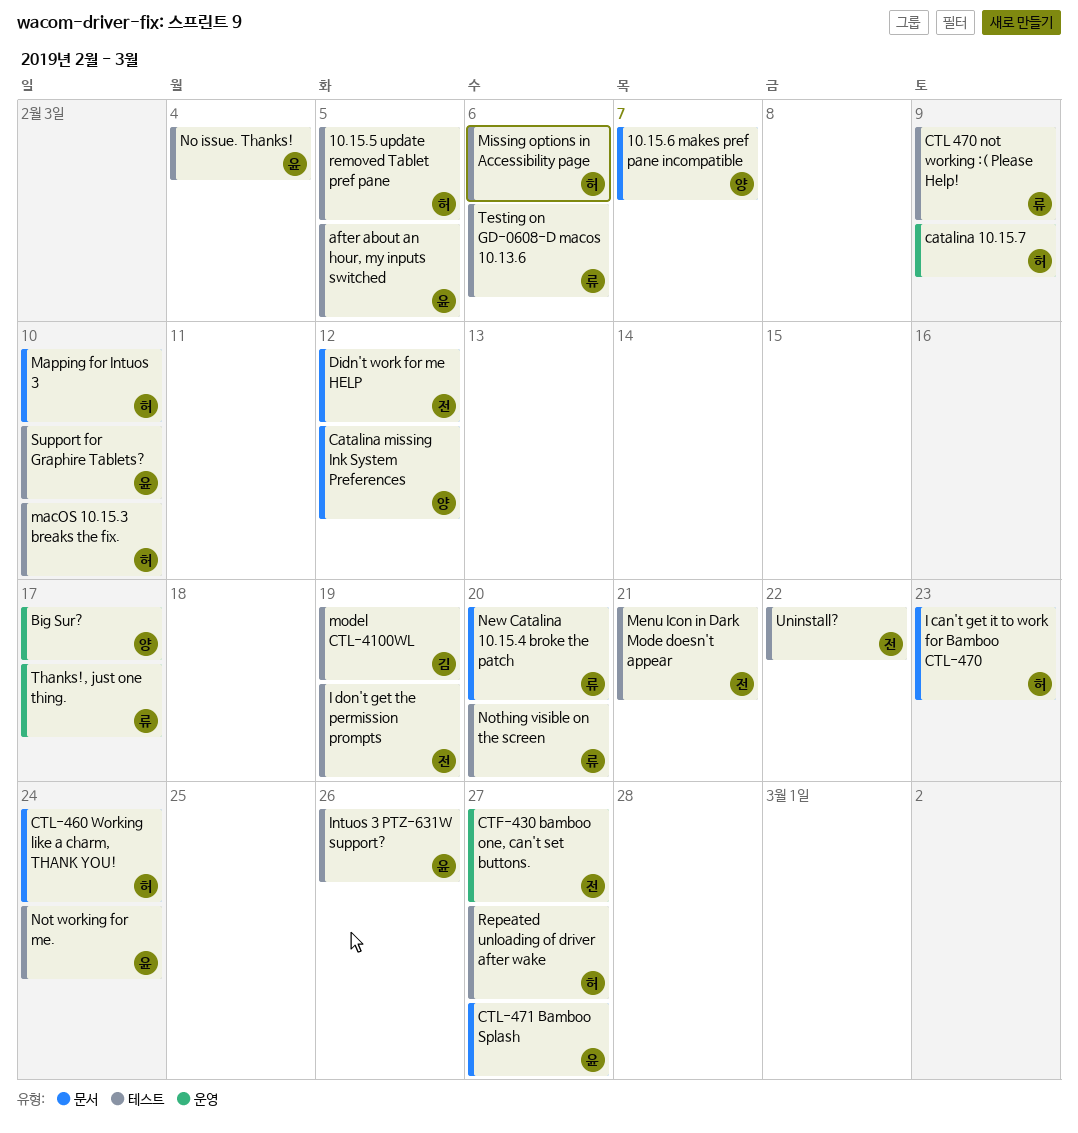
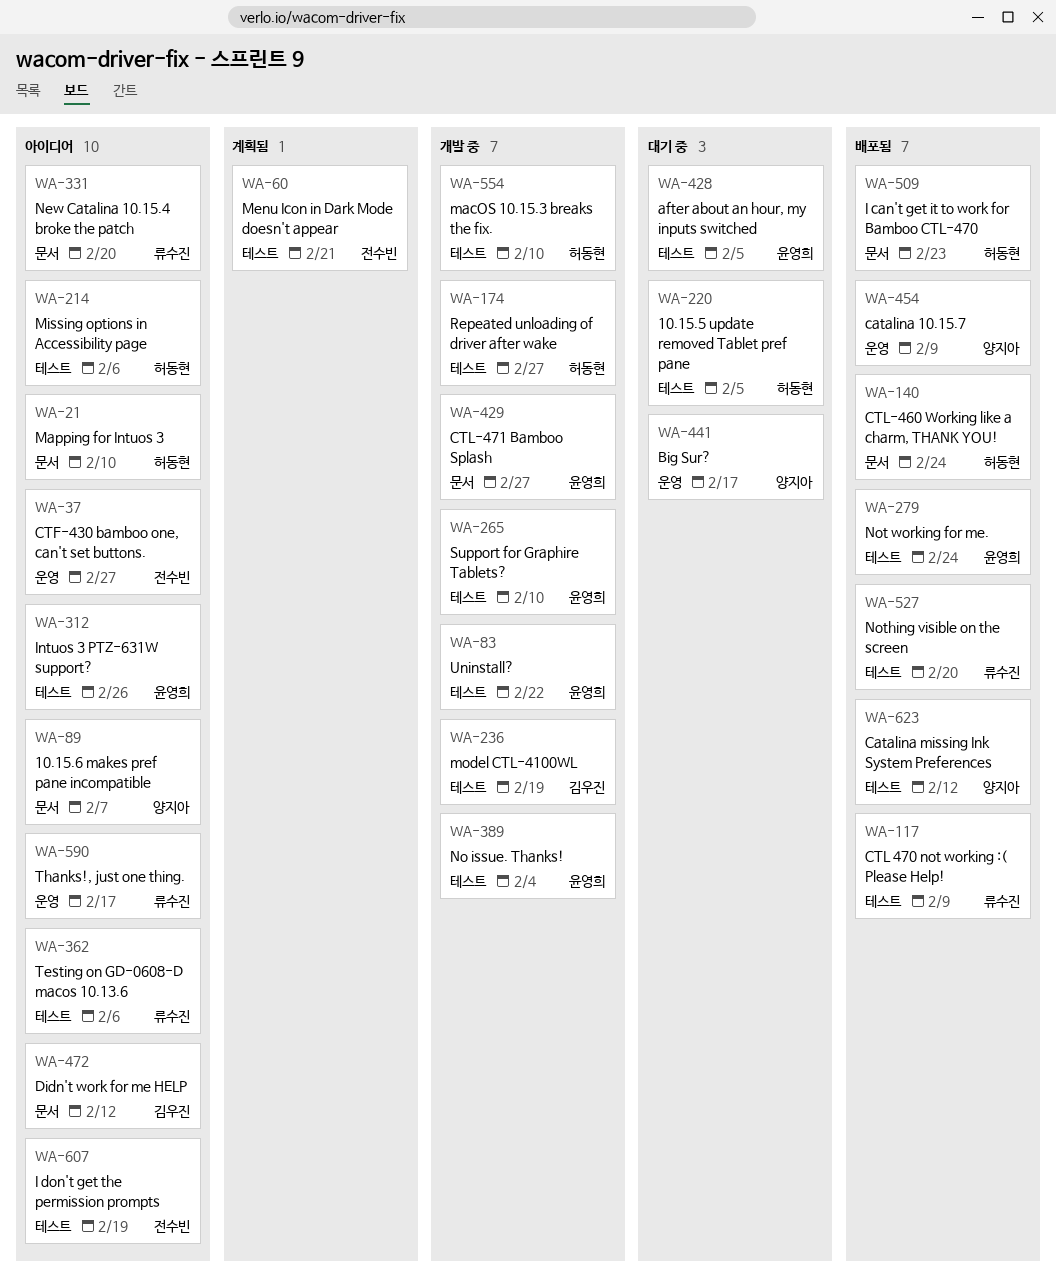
catalina 10.15.7, owner: 허동현 -> 양지아
Catalina missing Ink System Preferences, label: 문서 -> 테스트
Didn't work for me HELP, owner: 전수빈 -> 김우진
Uninstall?, owner: 전수빈 -> 윤영희

